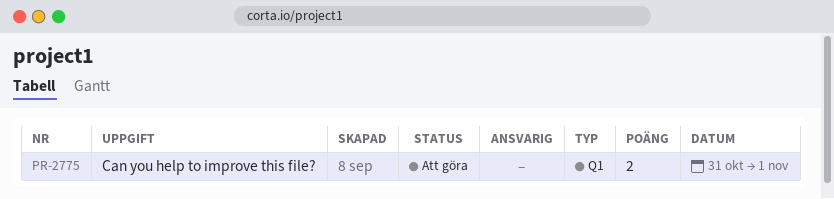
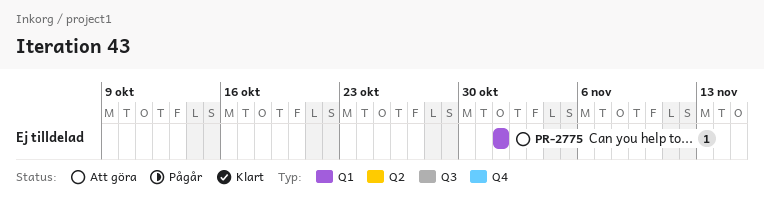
PR-2775, estimate: 2 -> 1
PR-2775, start: Oct 31 -> Nov 1

